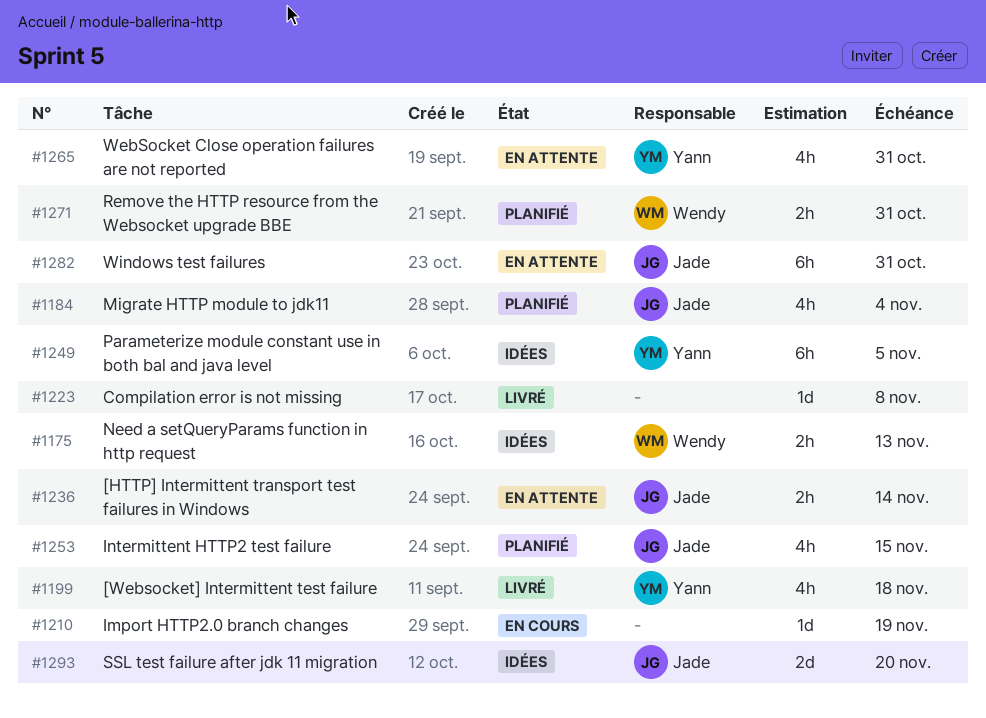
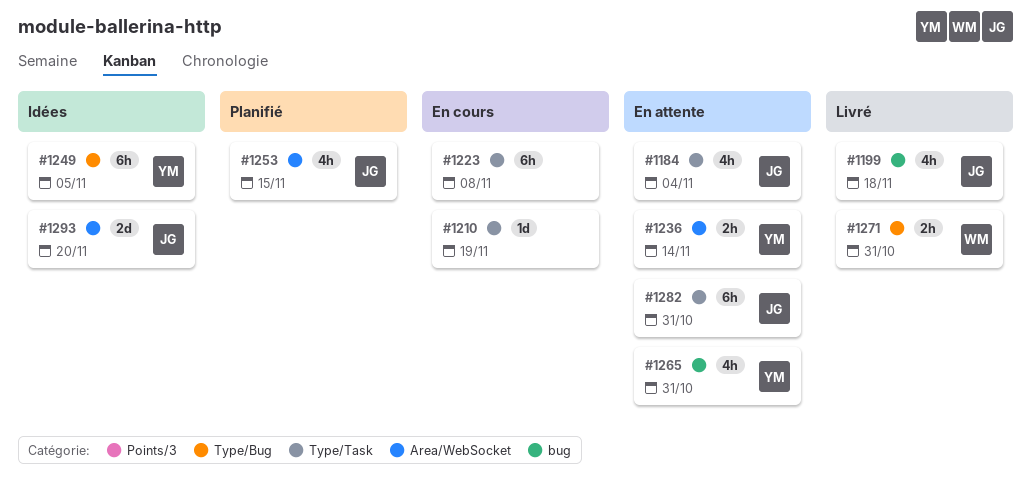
#1175: present -> none
#1184, status: Planifié -> En attente
#1199, owner: Yann -> Jade
#1223, status: Livré -> En cours
#1223, estimate: 1d -> 6h
#1236, owner: Jade -> Yann
#1271, status: Planifié -> Livré

